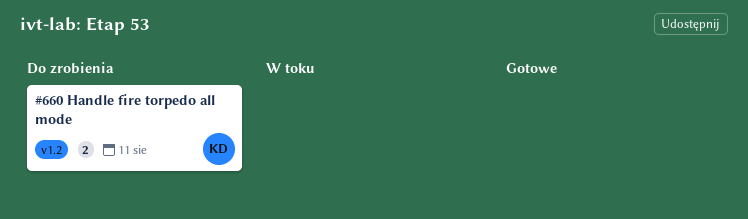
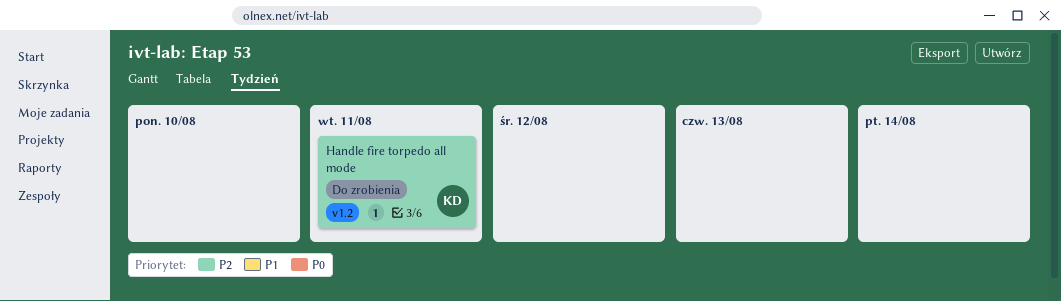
Handle fire torpedo all mode, estimate: 2 -> 1

